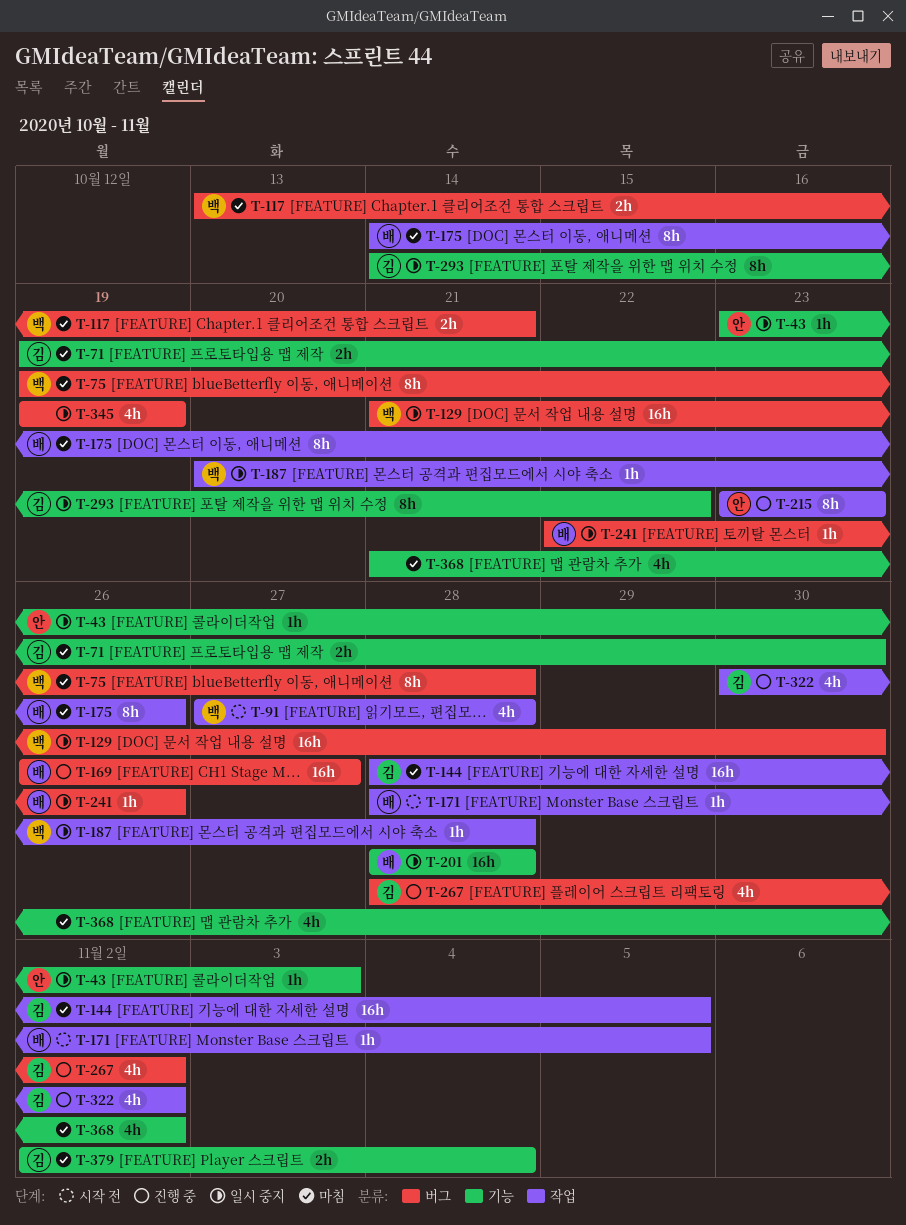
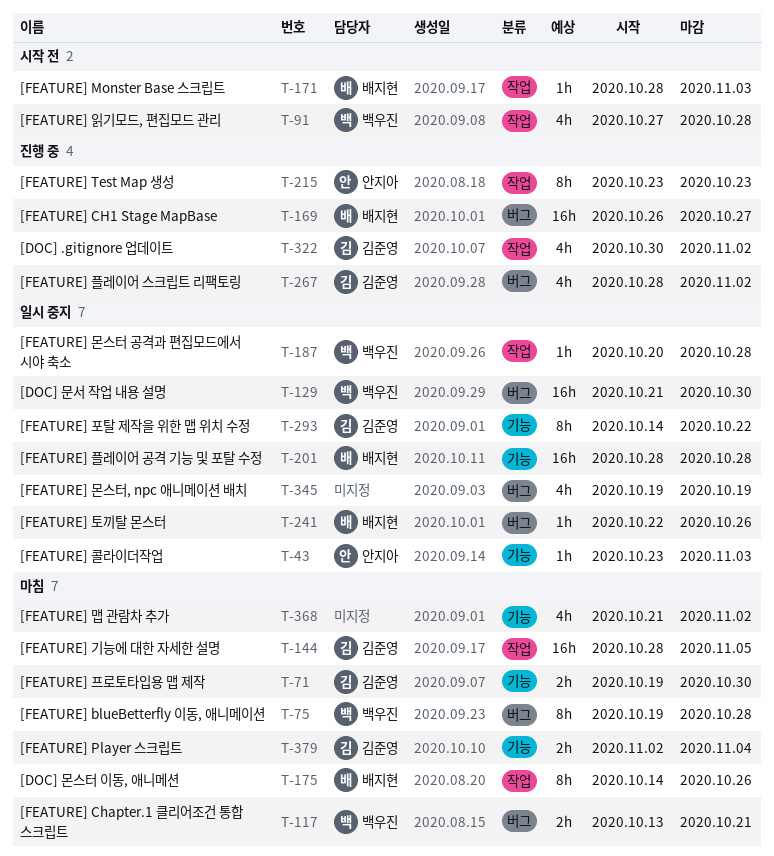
T-171, due: Nov 5 -> Nov 3

